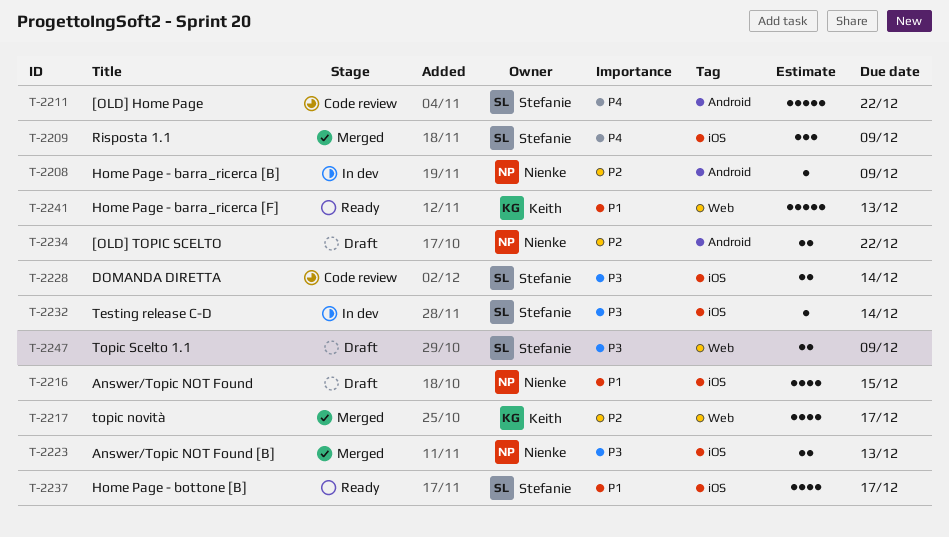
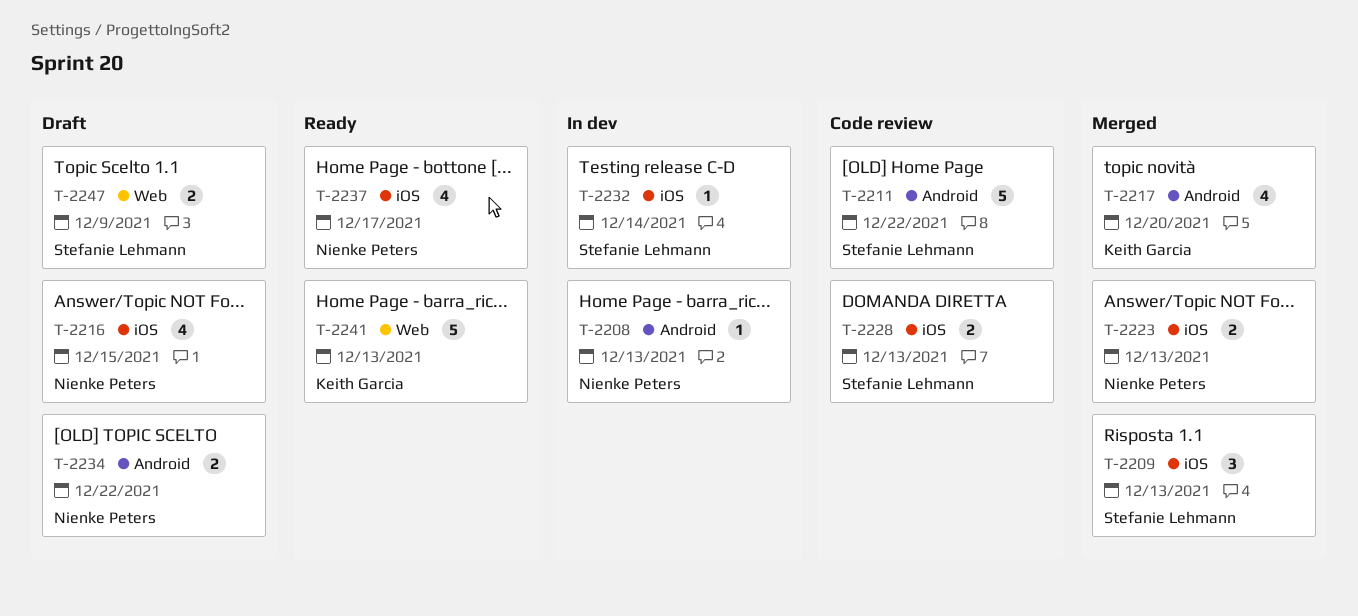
T-2208, due: Dec 9 -> Dec 13
T-2209, due: Dec 9 -> Dec 13
T-2217, label: Web -> Android
T-2217, due: Dec 17 -> Dec 20
T-2228, due: Dec 14 -> Dec 13
T-2237, owner: Stefanie Lehmann -> Nienke Peters

